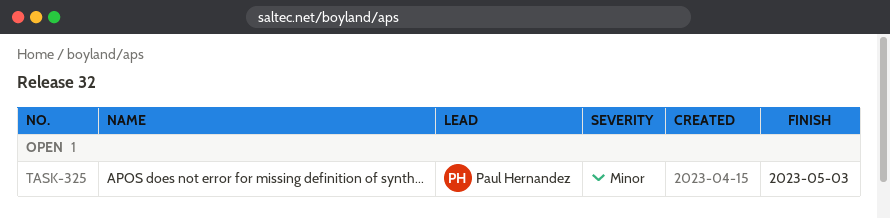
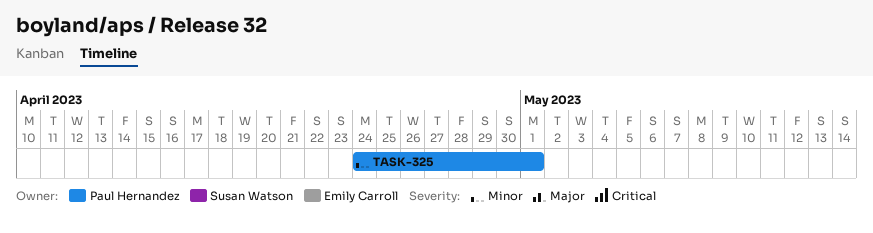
TASK-325, due: May 3 -> May 1

